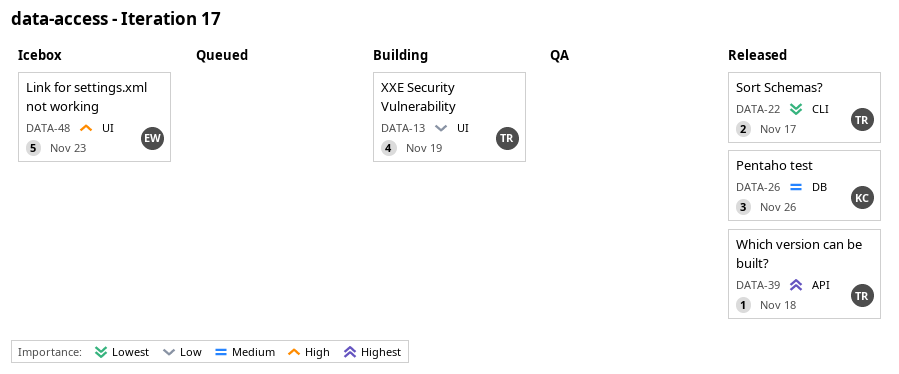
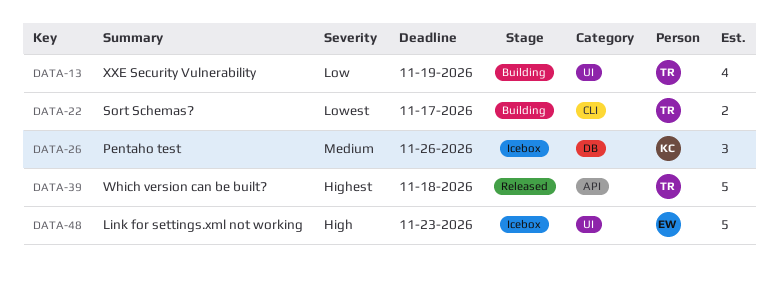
DATA-22, status: Released -> Building
DATA-26, status: Released -> Icebox
DATA-39, estimate: 1 -> 5

